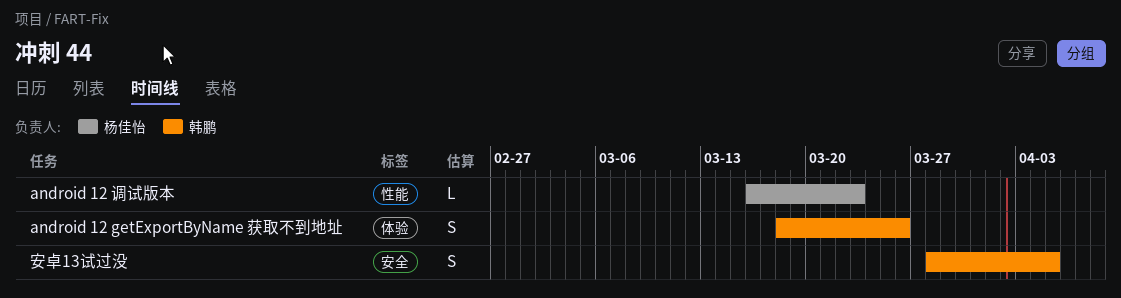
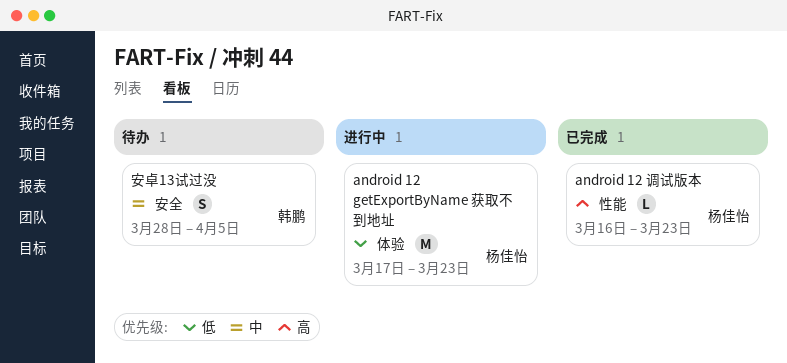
android 12 getExportByName 获取不到地址, owner: 韩鹏 -> 杨佳怡
android 12 getExportByName 获取不到地址, estimate: S -> M
android 12 getExportByName 获取不到地址, start: Mar 18 -> Mar 17
android 12 getExportByName 获取不到地址, due: Mar 26 -> Mar 23

